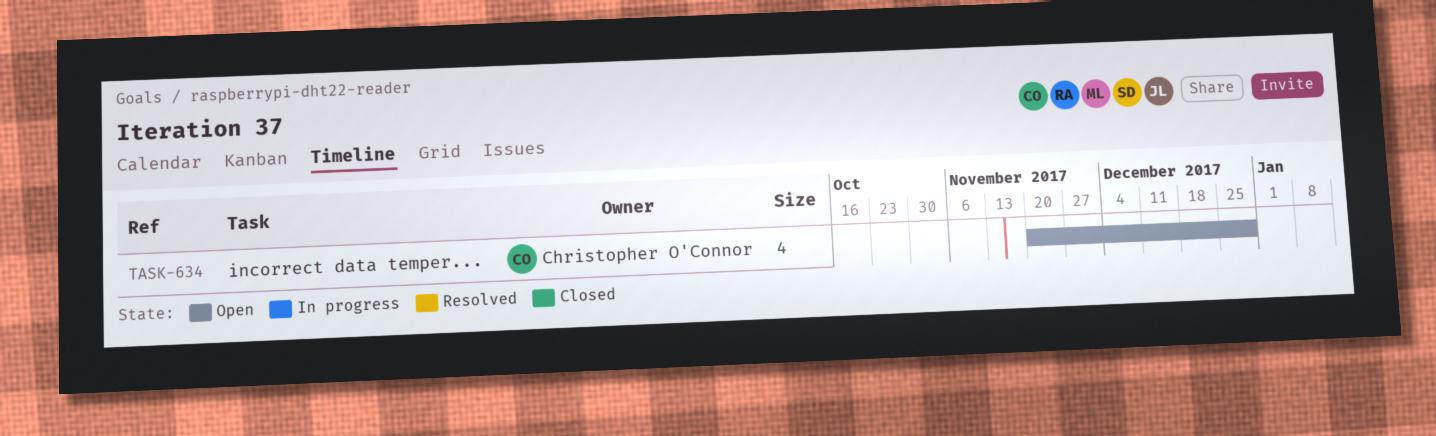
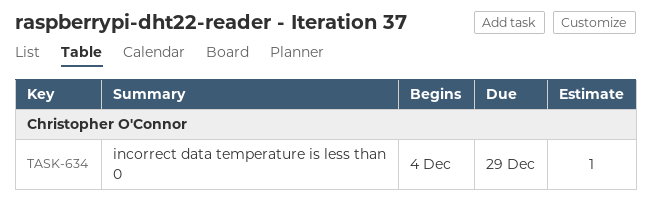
TASK-634, estimate: 4 -> 1
TASK-634, start: Nov 20 -> Dec 4

